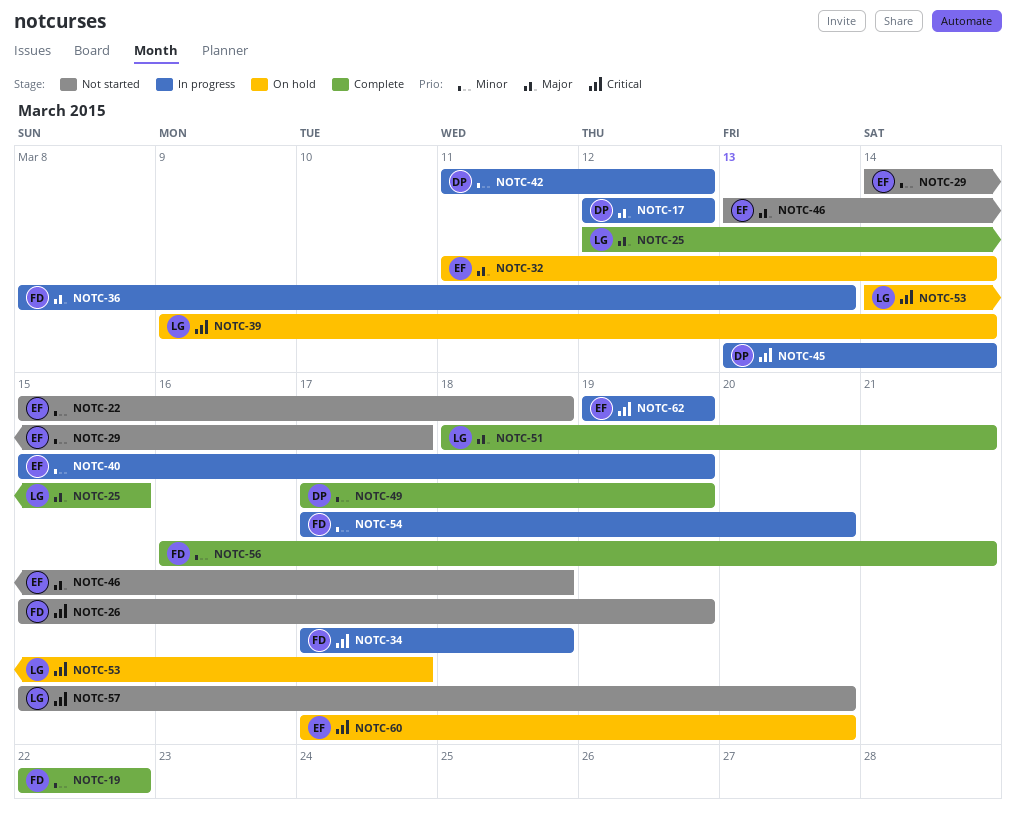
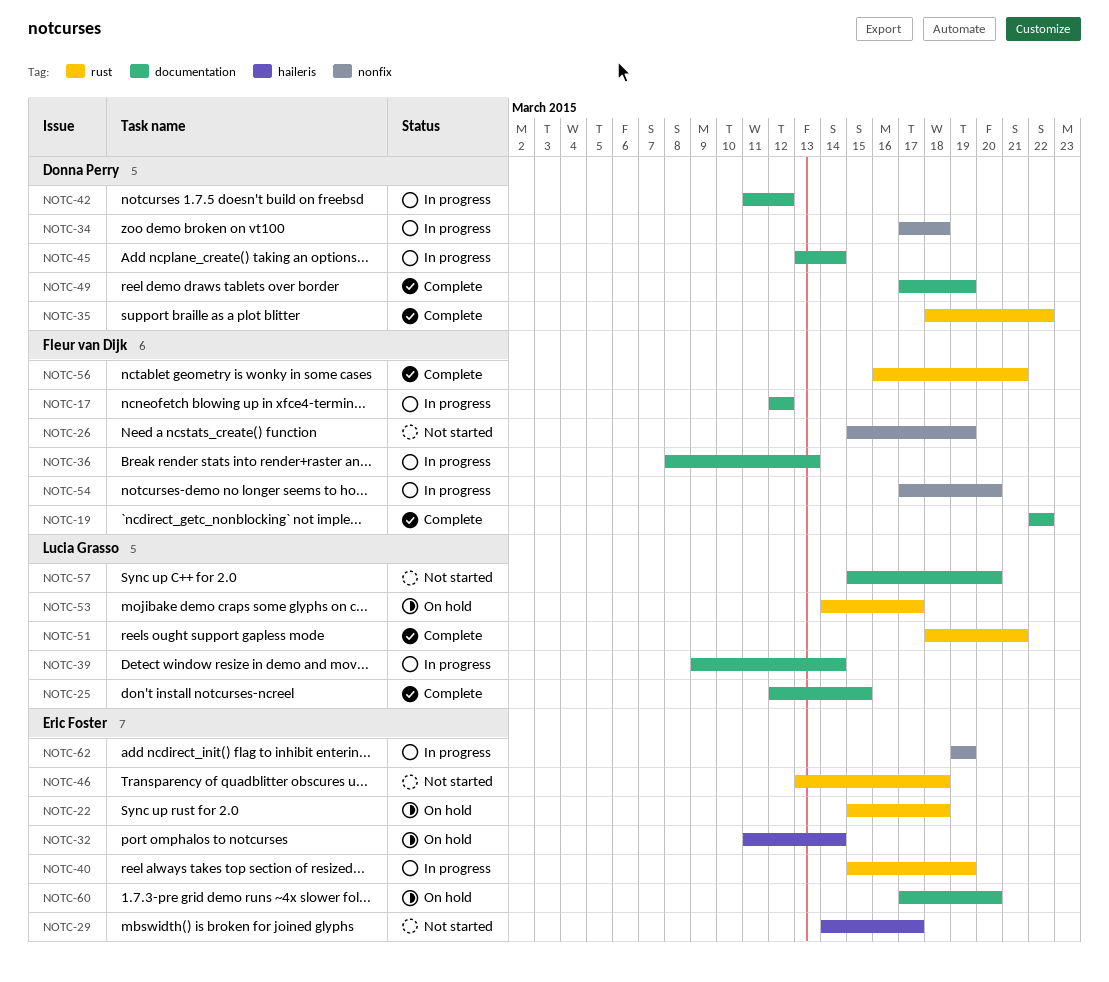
NOTC-17, owner: Donna Perry -> Fleur van Dijk
NOTC-22, status: Not started -> On hold
NOTC-34, owner: Fleur van Dijk -> Donna Perry
NOTC-35: none -> present
NOTC-39, status: On hold -> In progress

